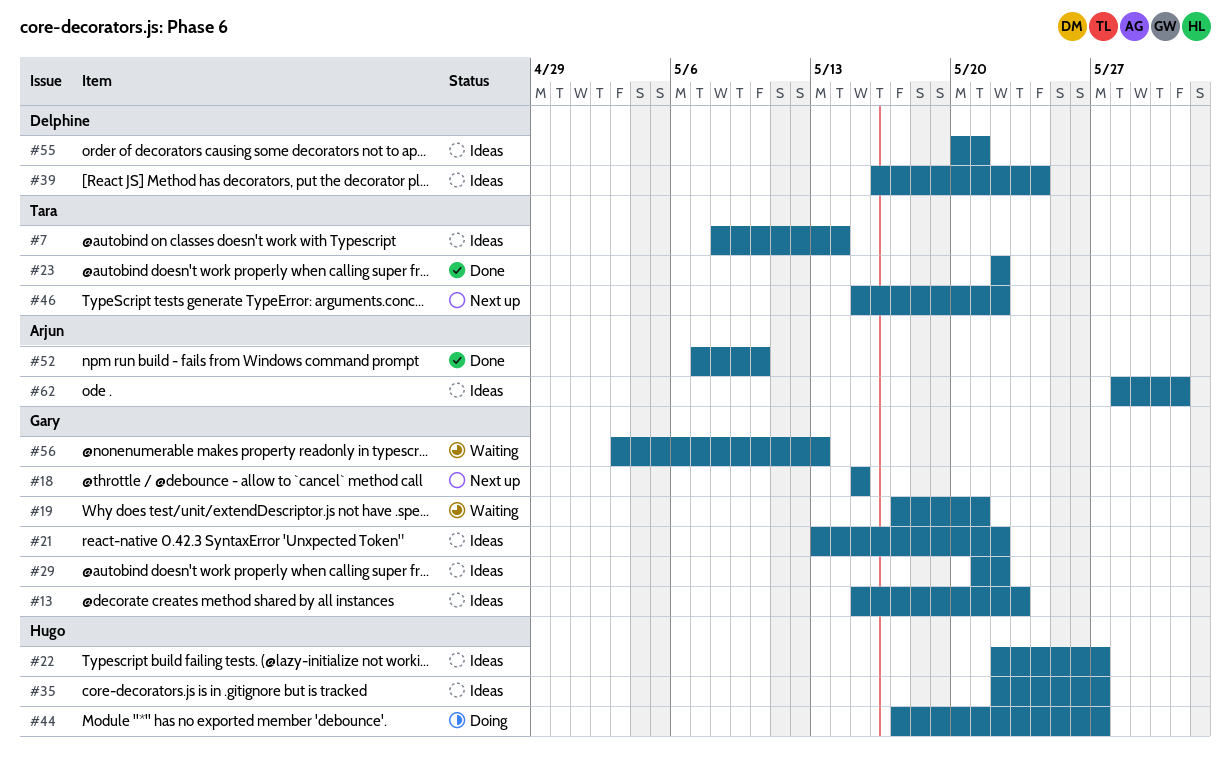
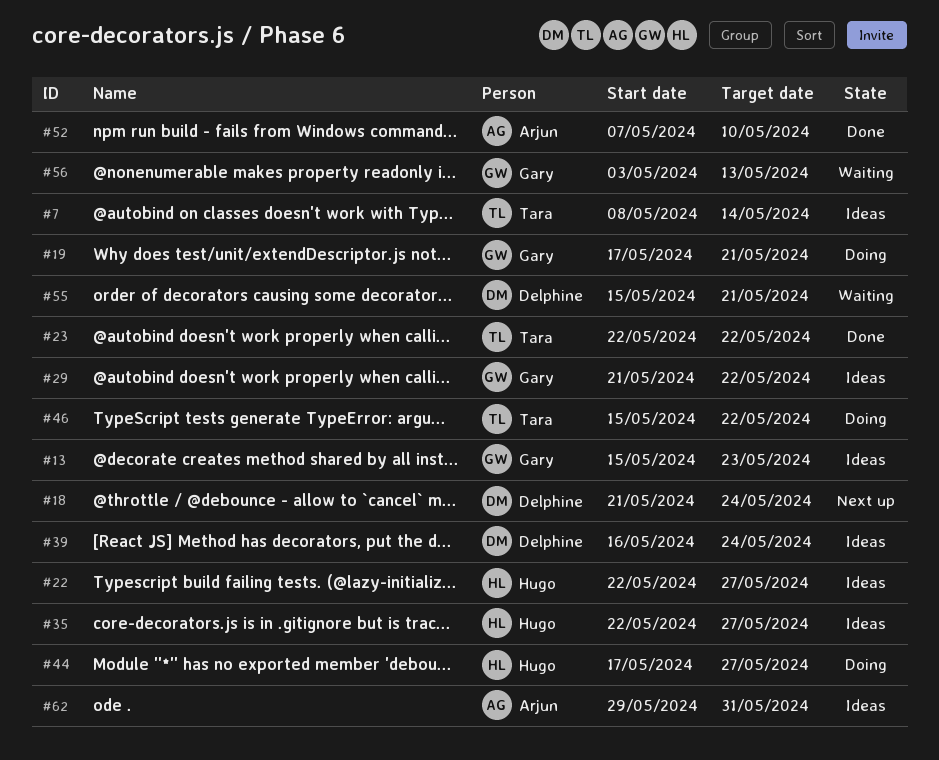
#18, owner: Gary -> Delphine
#18, start: May 15 -> May 21
#18, due: May 15 -> May 24
#19, status: Waiting -> Doing
#21: present -> none
#46, status: Next up -> Doing
#55, status: Ideas -> Waiting
#55, start: May 20 -> May 15
#62, start: May 28 -> May 29

